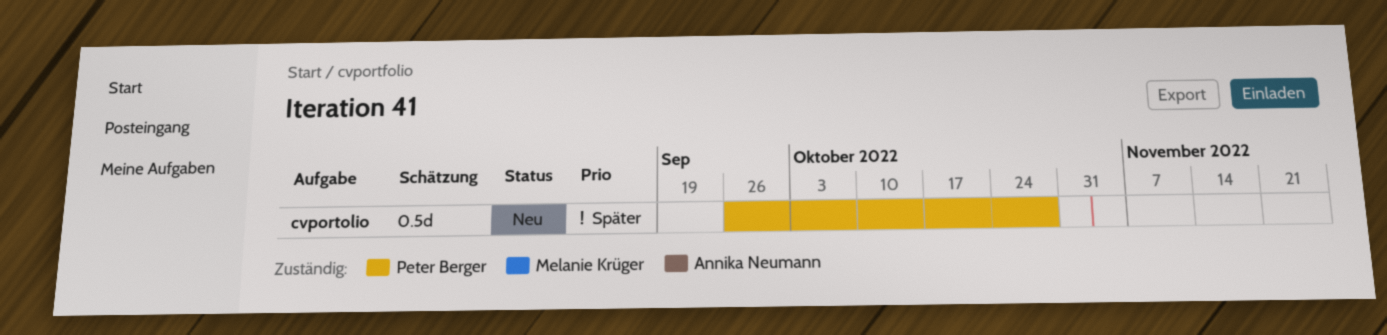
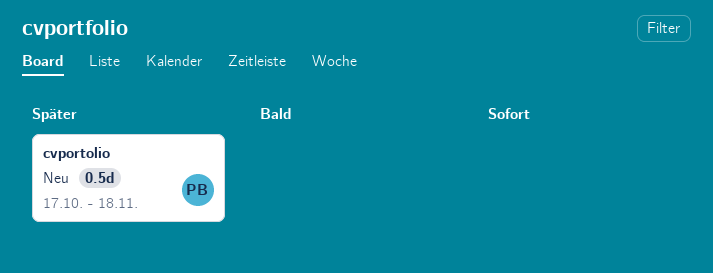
cvportolio, start: Sep 26 -> Oct 17
cvportolio, due: Oct 28 -> Nov 18

